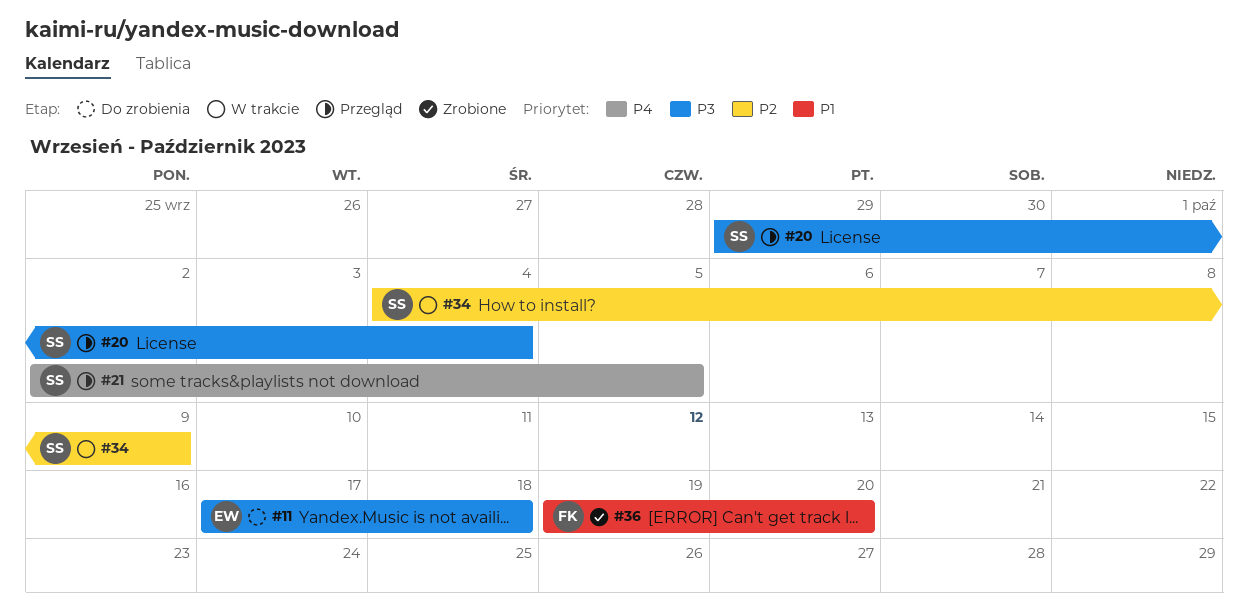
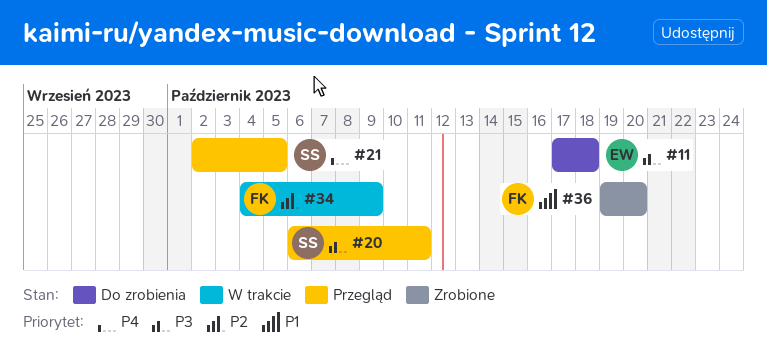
#20, start: Sep 29 -> Oct 6
#20, due: Oct 4 -> Oct 11
#34, owner: SS -> FK

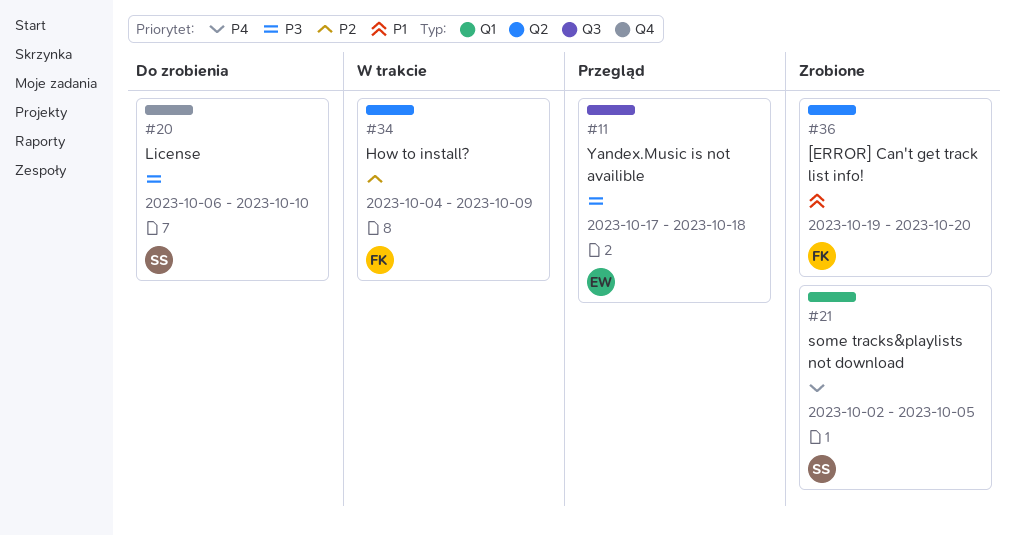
#11, status: Do zrobienia -> Przegląd
#20, status: Przegląd -> Do zrobienia
#20, due: Oct 11 -> Oct 10
#21, status: Przegląd -> Zrobione

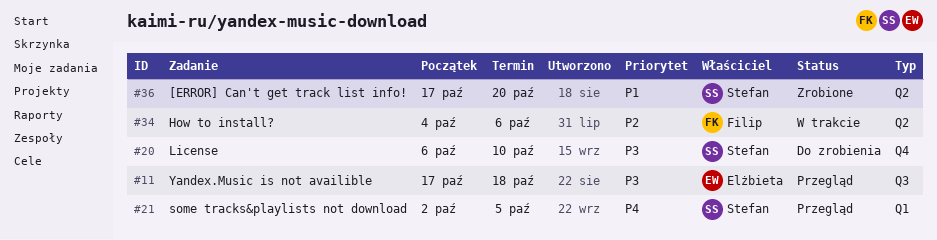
#21, status: Zrobione -> Przegląd
#34, due: Oct 9 -> Oct 6
#36, owner: Filip -> Stefan
#36, start: Oct 19 -> Oct 17

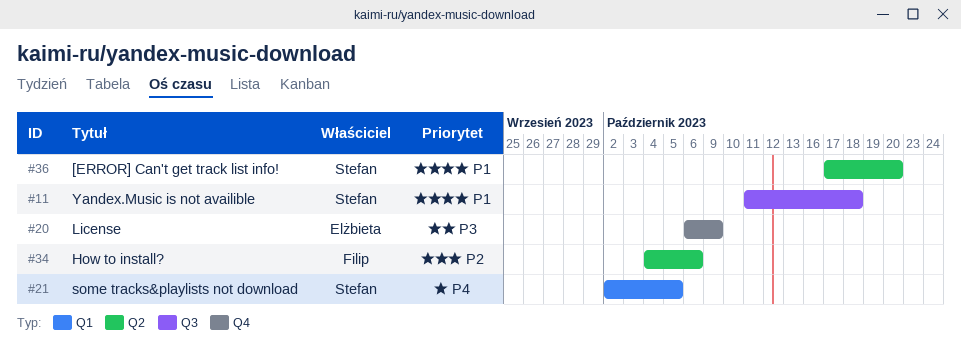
#11, owner: Elżbieta -> Stefan
#11, priority: P3 -> P1
#11, start: Oct 17 -> Oct 11
#20, owner: Stefan -> Elżbieta
#20, due: Oct 10 -> Oct 9

